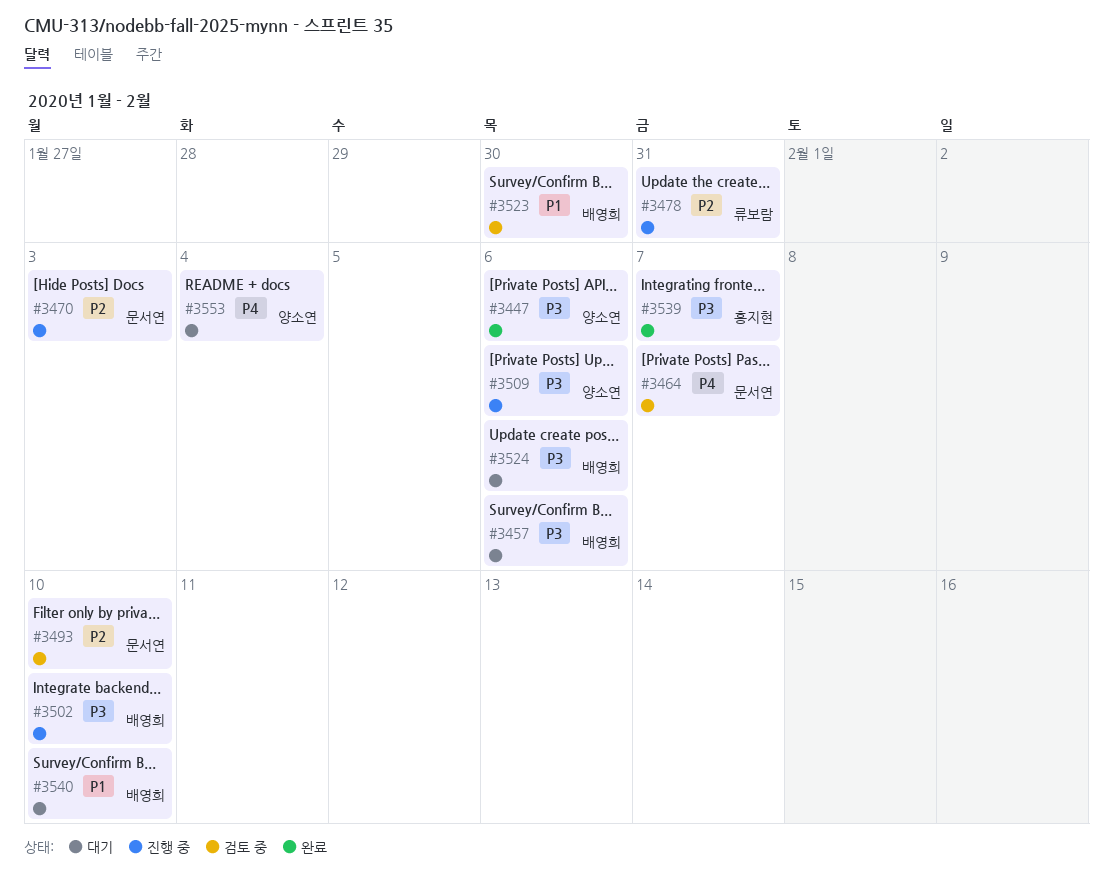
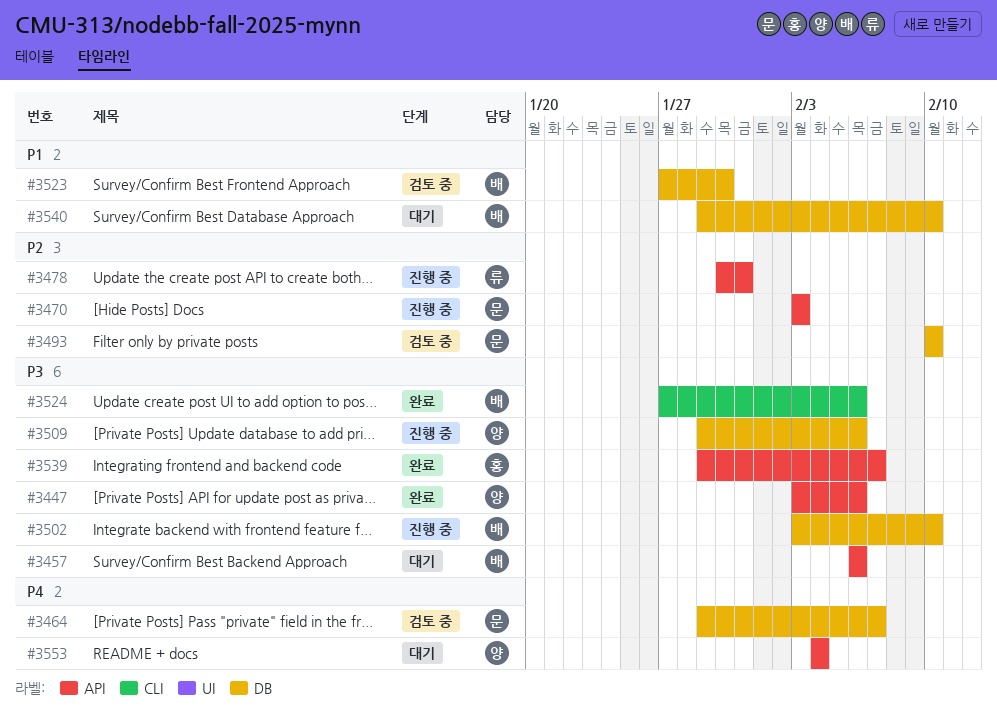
#3524, status: 대기 -> 완료

